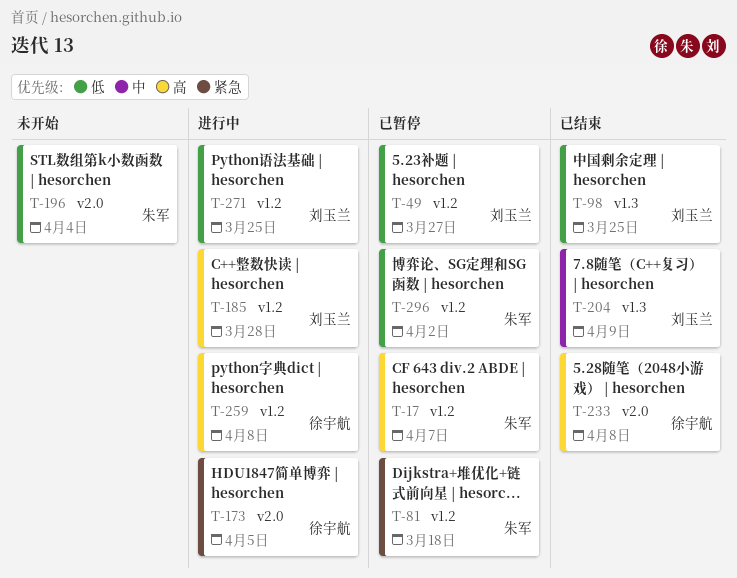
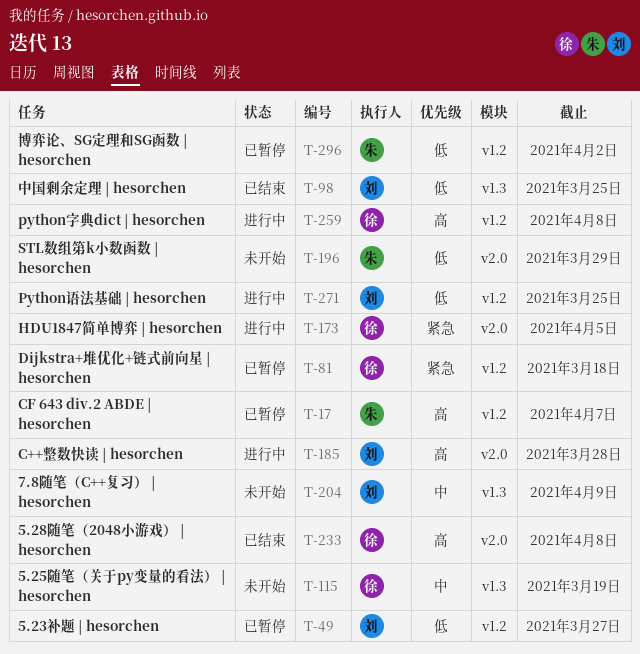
T-81, owner: 朱军 -> 徐宇航
T-115: none -> present
T-185, label: v1.2 -> v2.0
T-196, due: Apr 4 -> Mar 29
T-204, status: 已结束 -> 未开始

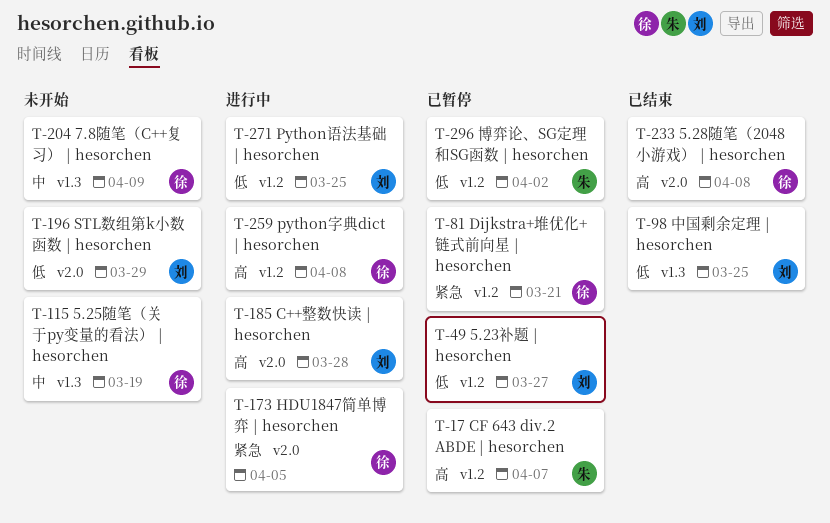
T-81, due: Mar 18 -> Mar 21
T-196, owner: 朱 -> 刘
T-204, owner: 刘 -> 徐

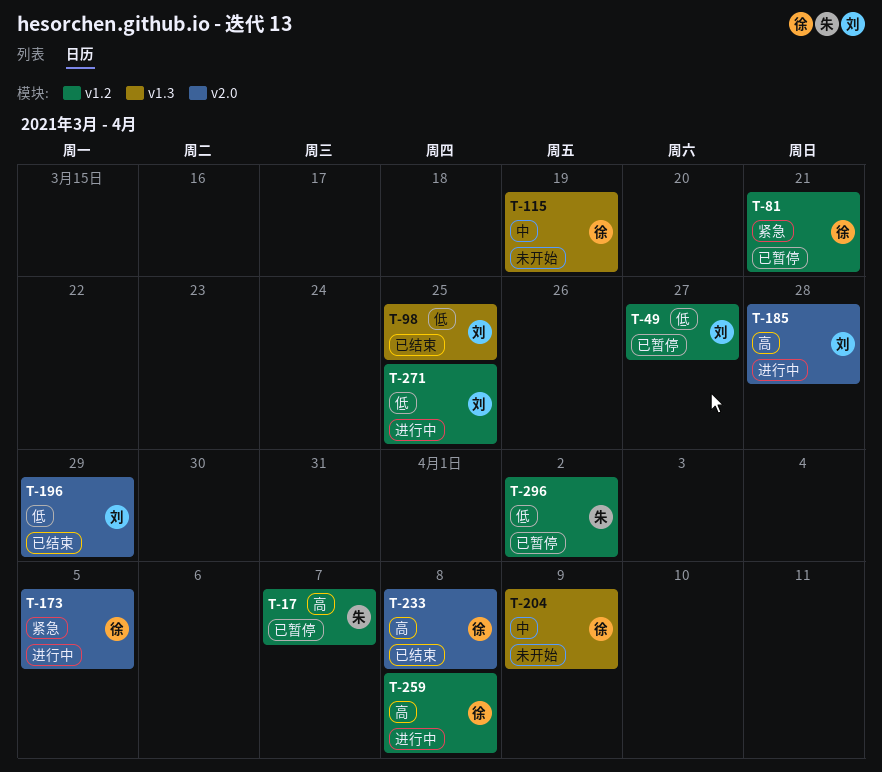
T-196, status: 未开始 -> 已结束

